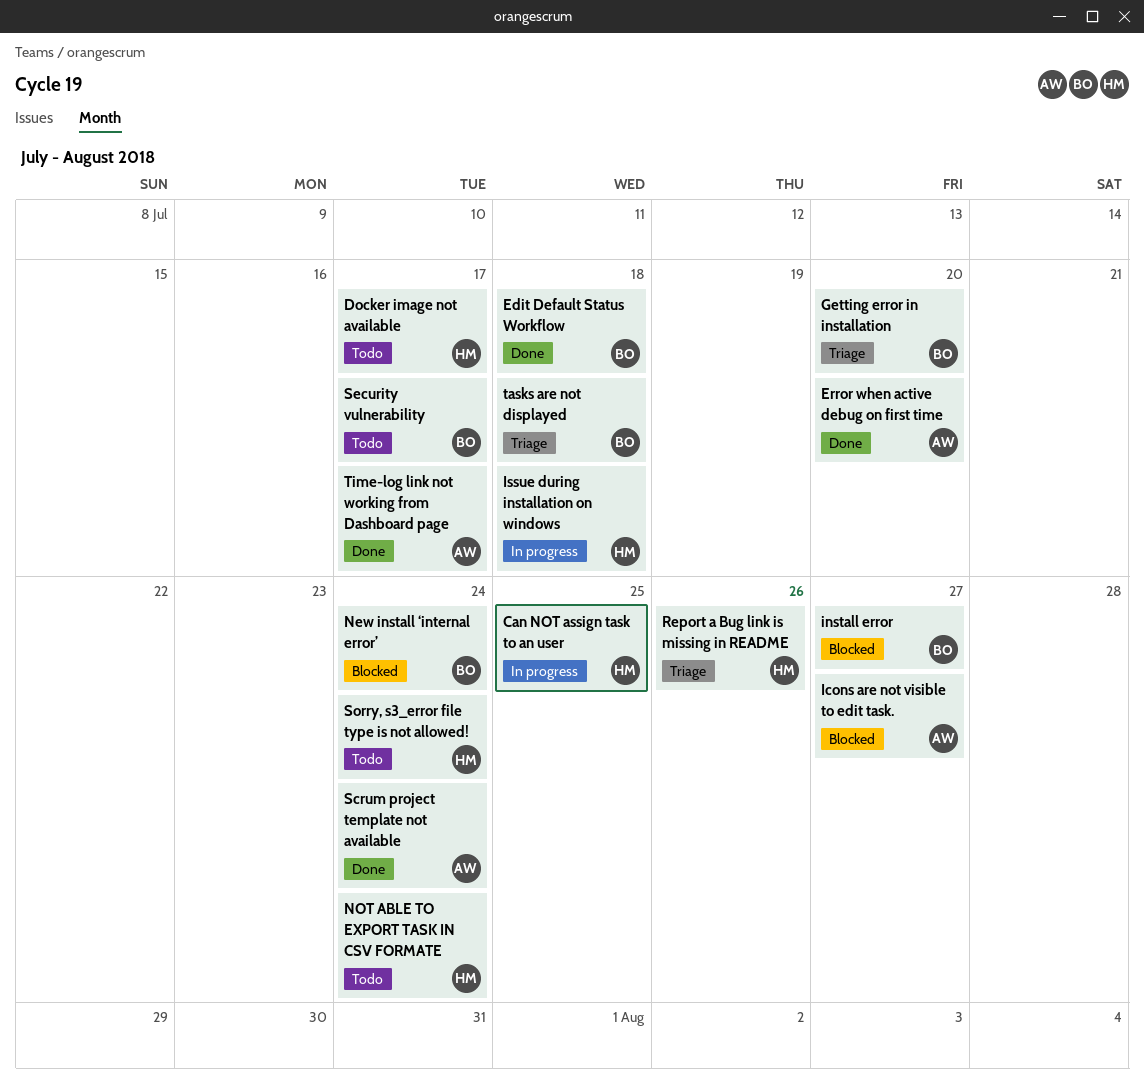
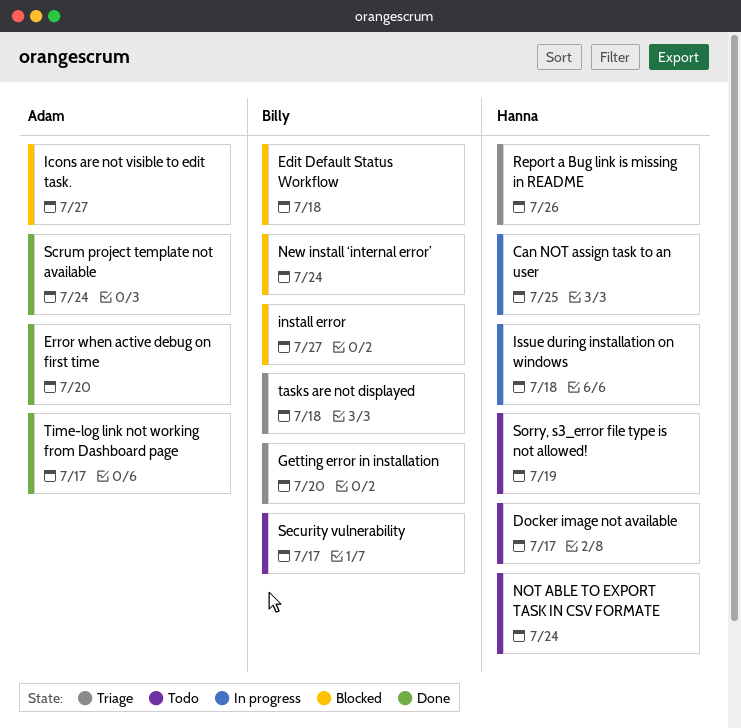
Edit Default Status Workflow, status: Done -> Blocked
Sorry, s3_error file type is not allowed!, due: Jul 24 -> Jul 19

